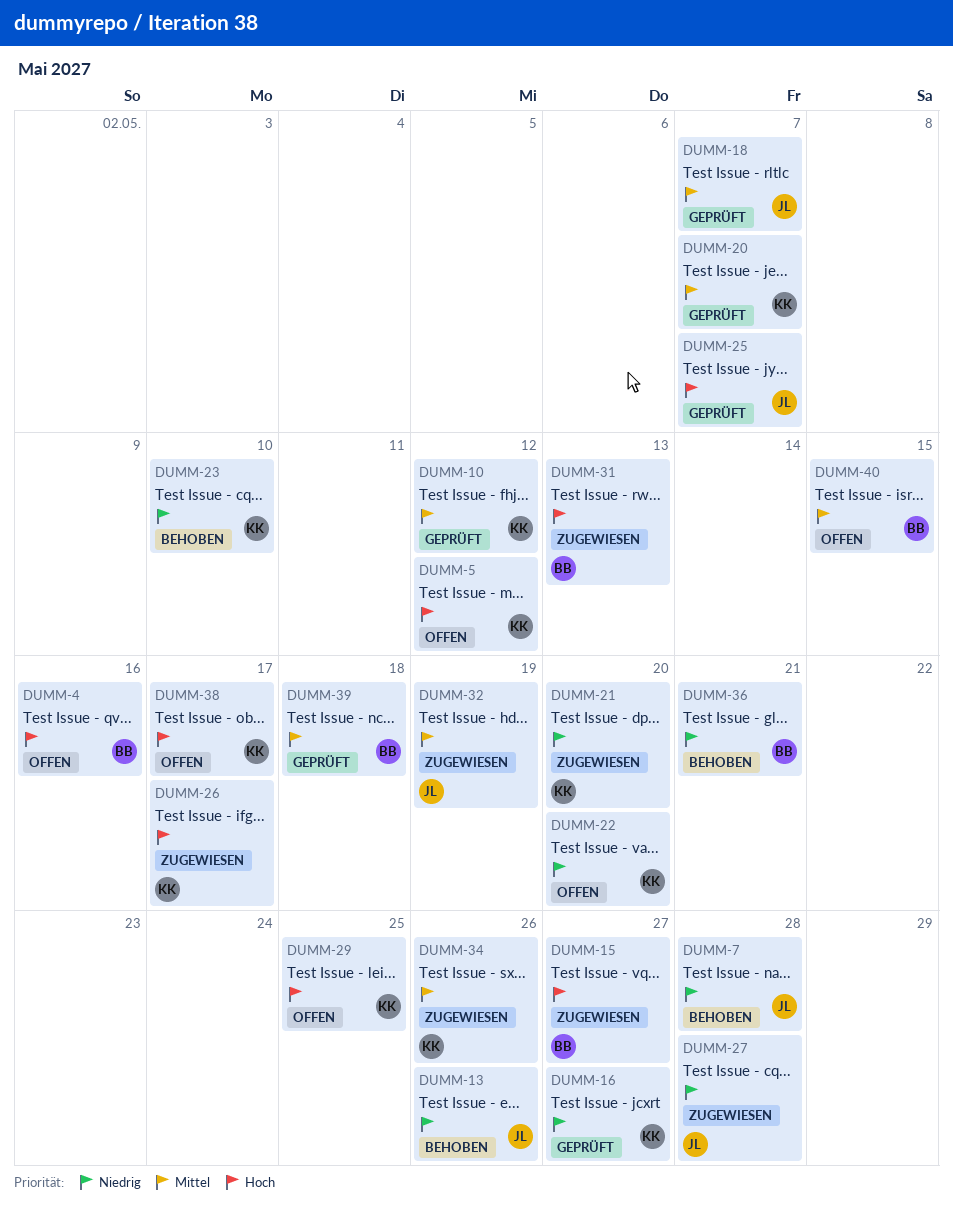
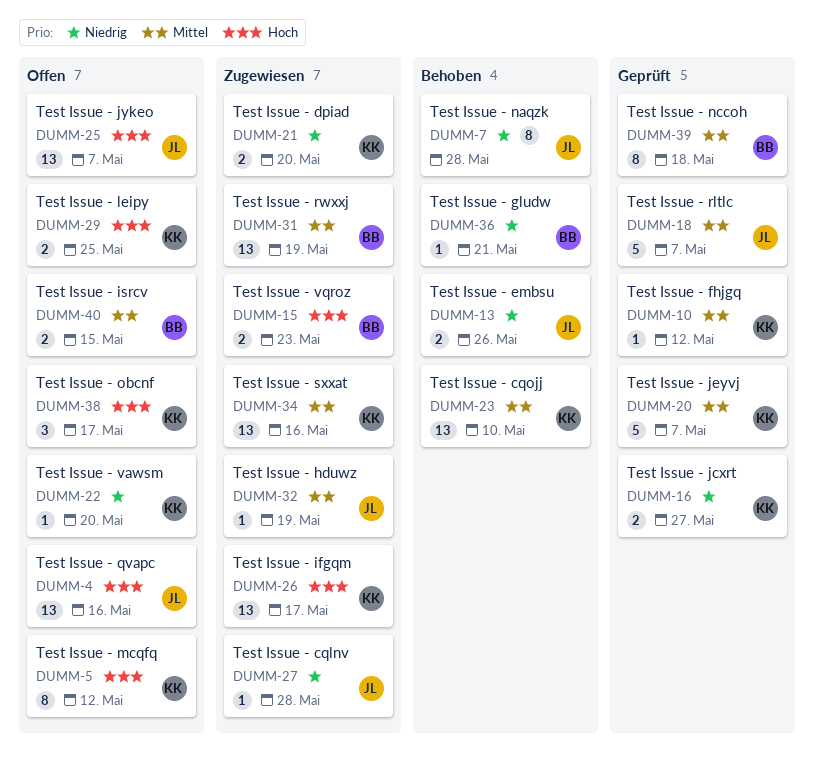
DUMM-4, owner: BB -> JL
DUMM-15, due: May 27 -> May 23
DUMM-23, priority: Niedrig -> Mittel
DUMM-25, status: Geprüft -> Offen
DUMM-31, priority: Hoch -> Mittel
DUMM-31, due: May 13 -> May 19
DUMM-34, due: May 26 -> May 16

